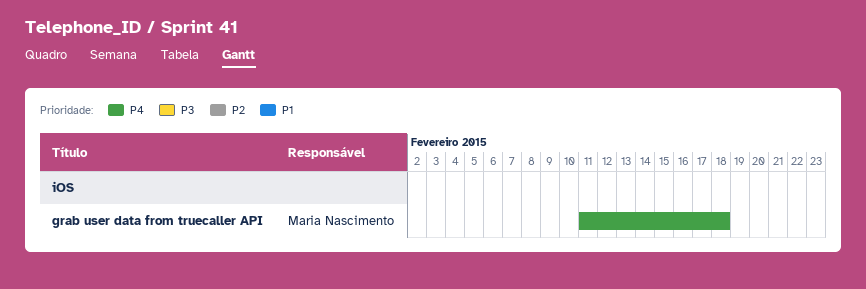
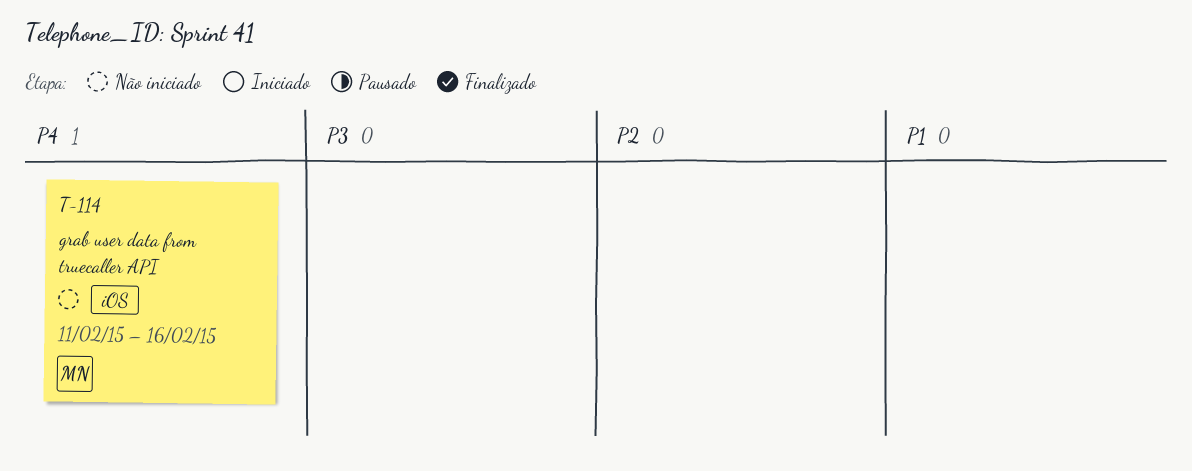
grab user data from truecaller API, due: Feb 18 -> Feb 16

